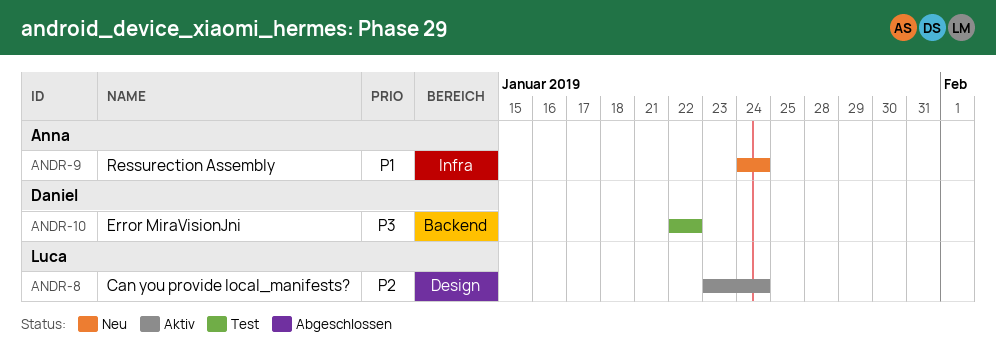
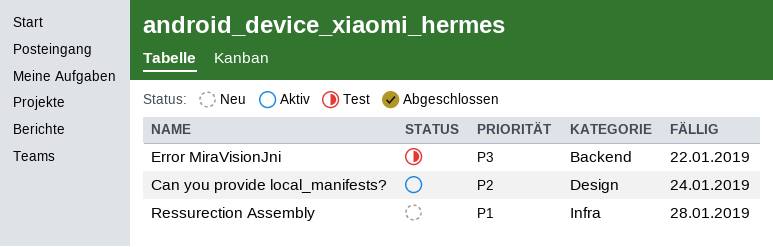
Ressurection Assembly, due: Jan 24 -> Jan 28

